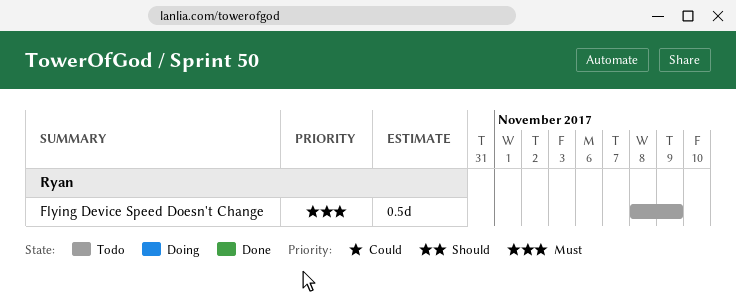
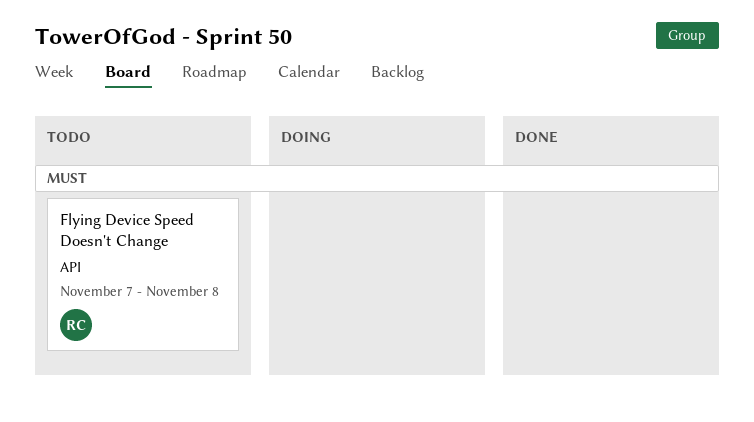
Flying Device Speed Doesn't Change, start: Nov 8 -> Nov 7
Flying Device Speed Doesn't Change, due: Nov 9 -> Nov 8

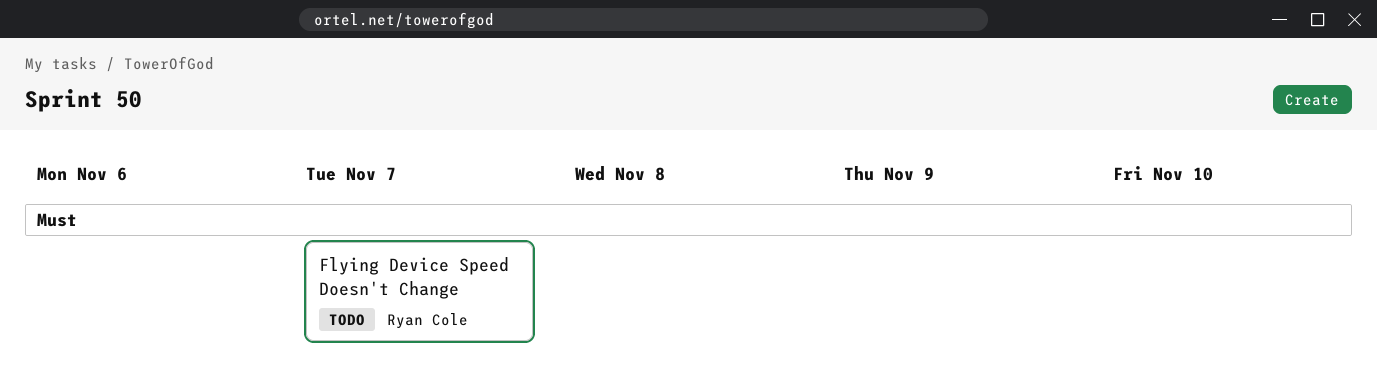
Flying Device Speed Doesn't Change, due: Nov 8 -> Nov 7

